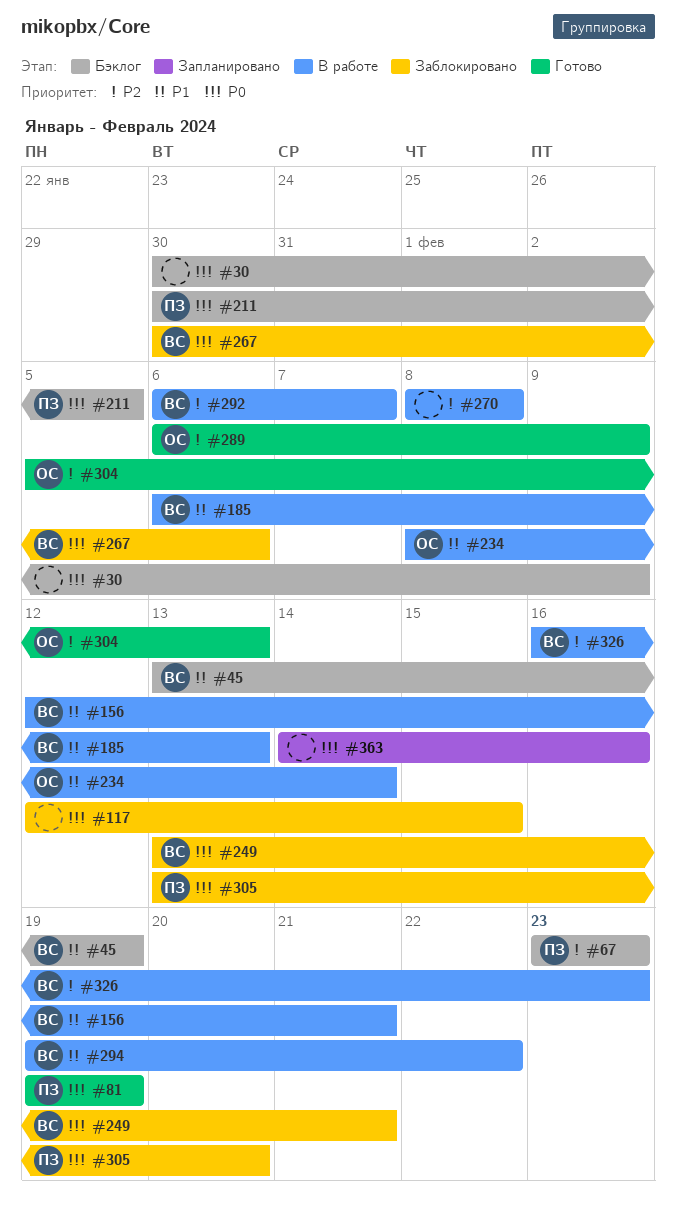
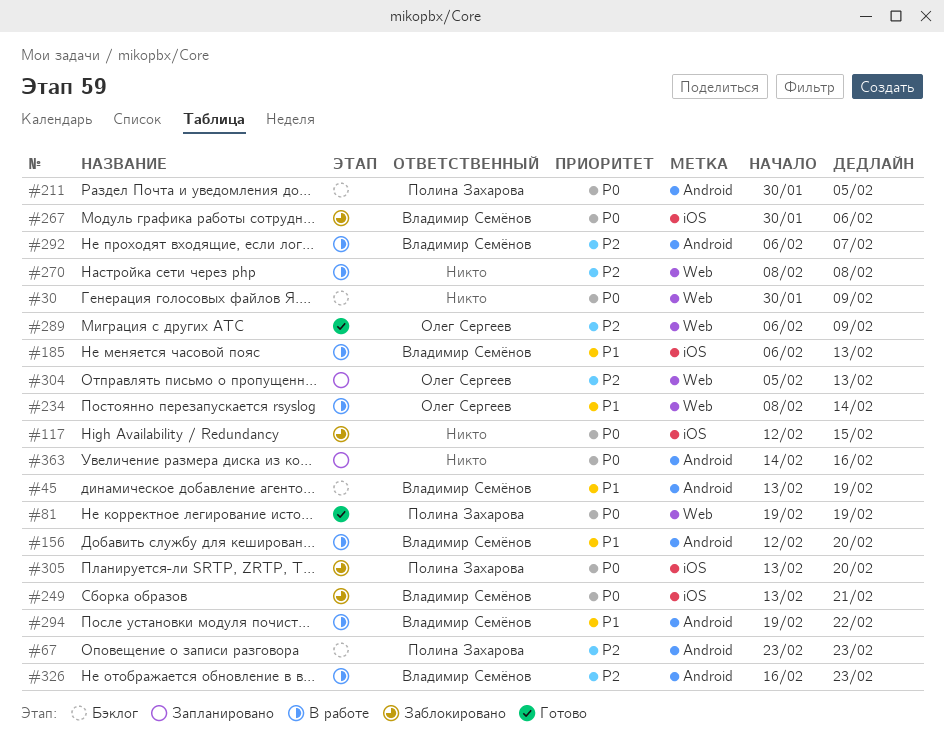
#156, due: Feb 21 -> Feb 20
#304, status: Готово -> Запланировано

